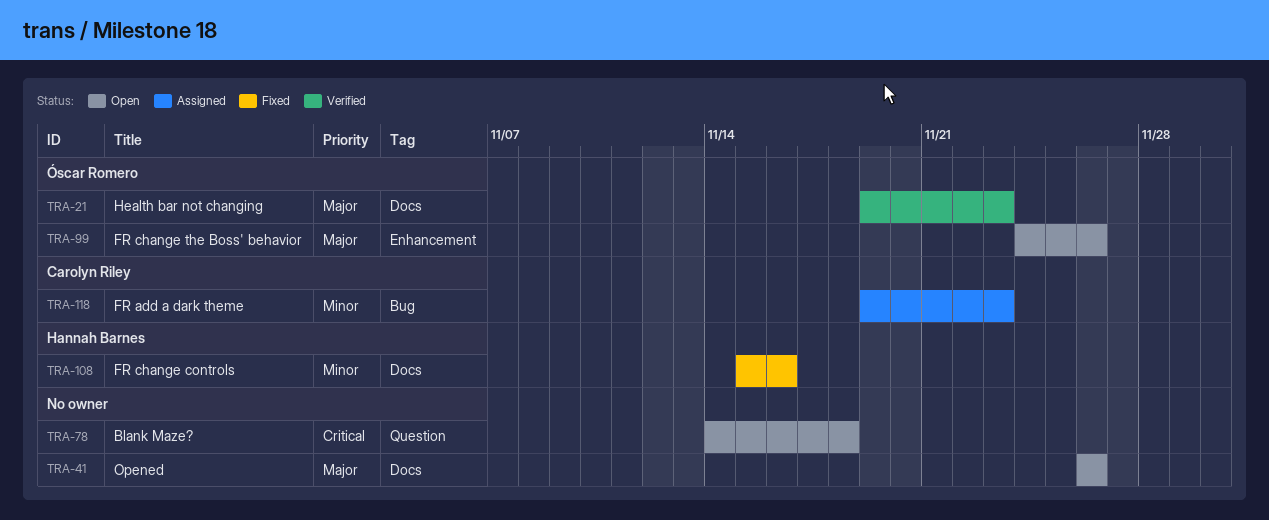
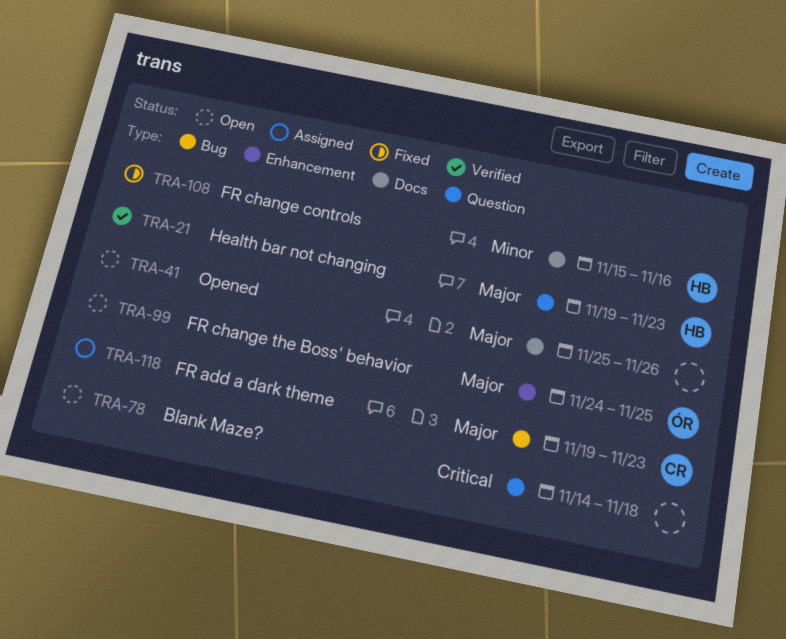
TRA-21, owner: Óscar Romero -> Hannah Barnes
TRA-21, label: Docs -> Question
TRA-41, start: Nov 26 -> Nov 25
TRA-99, due: Nov 26 -> Nov 25
TRA-118, priority: Minor -> Major

